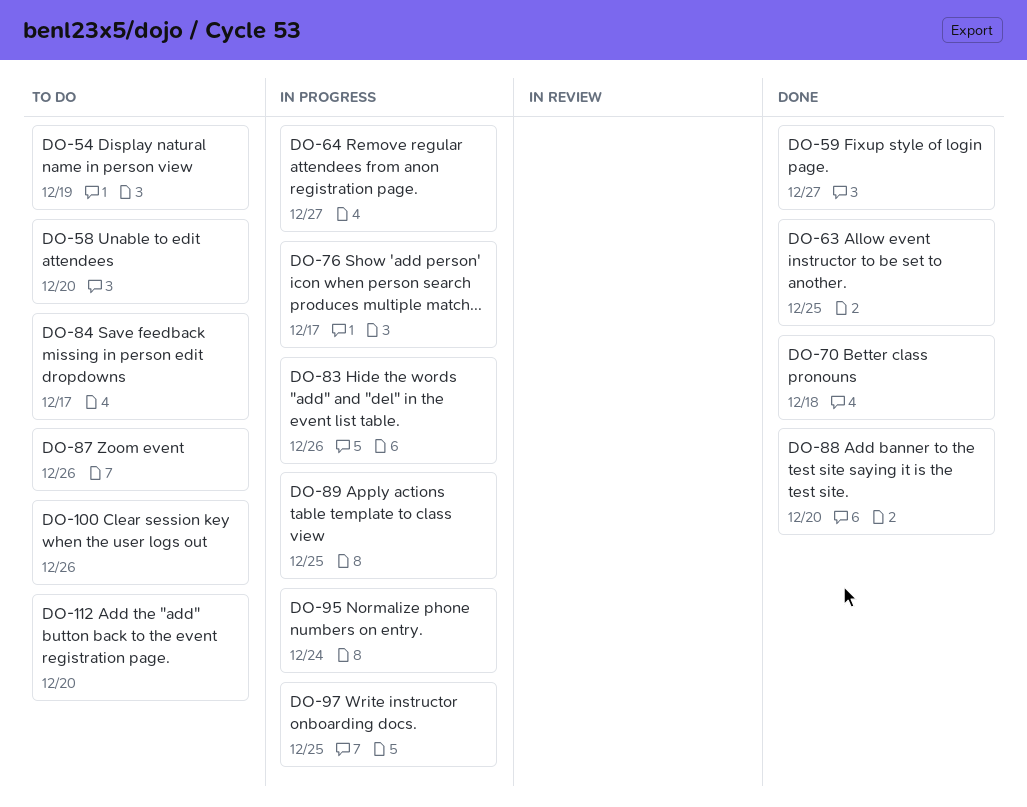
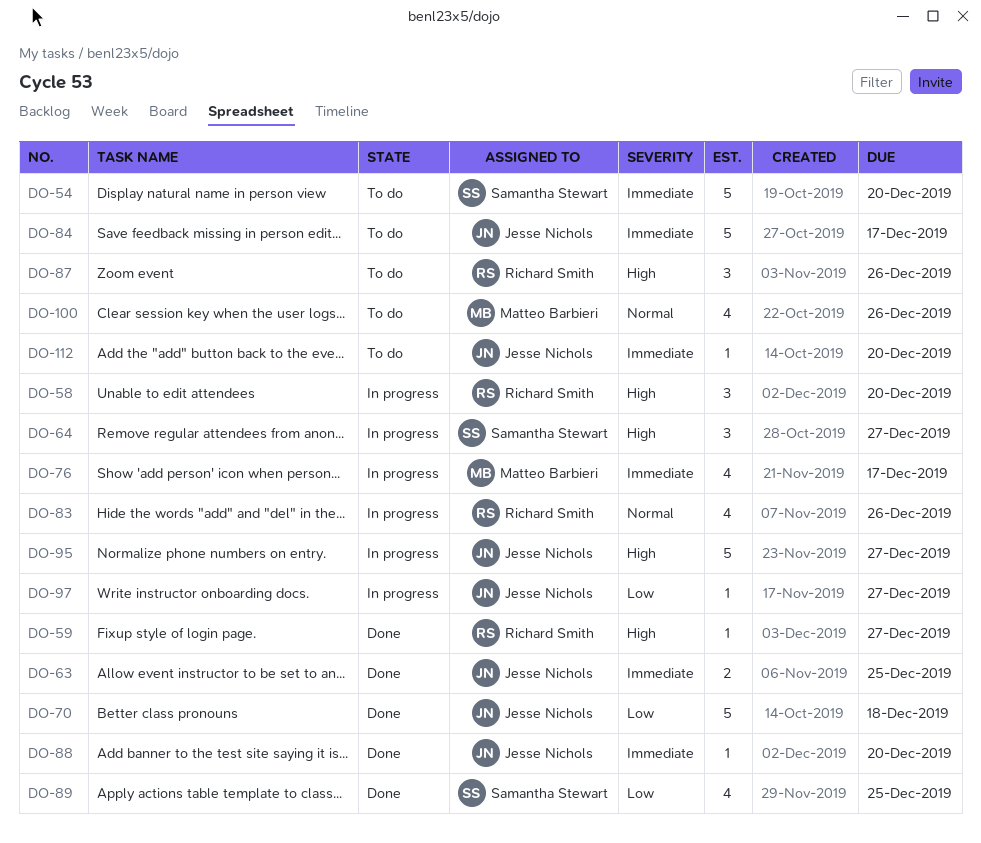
DO-54, due: Dec 19 -> Dec 20
DO-58, status: To do -> In progress
DO-89, status: In progress -> Done
DO-95, due: Dec 24 -> Dec 27
DO-97, due: Dec 25 -> Dec 27

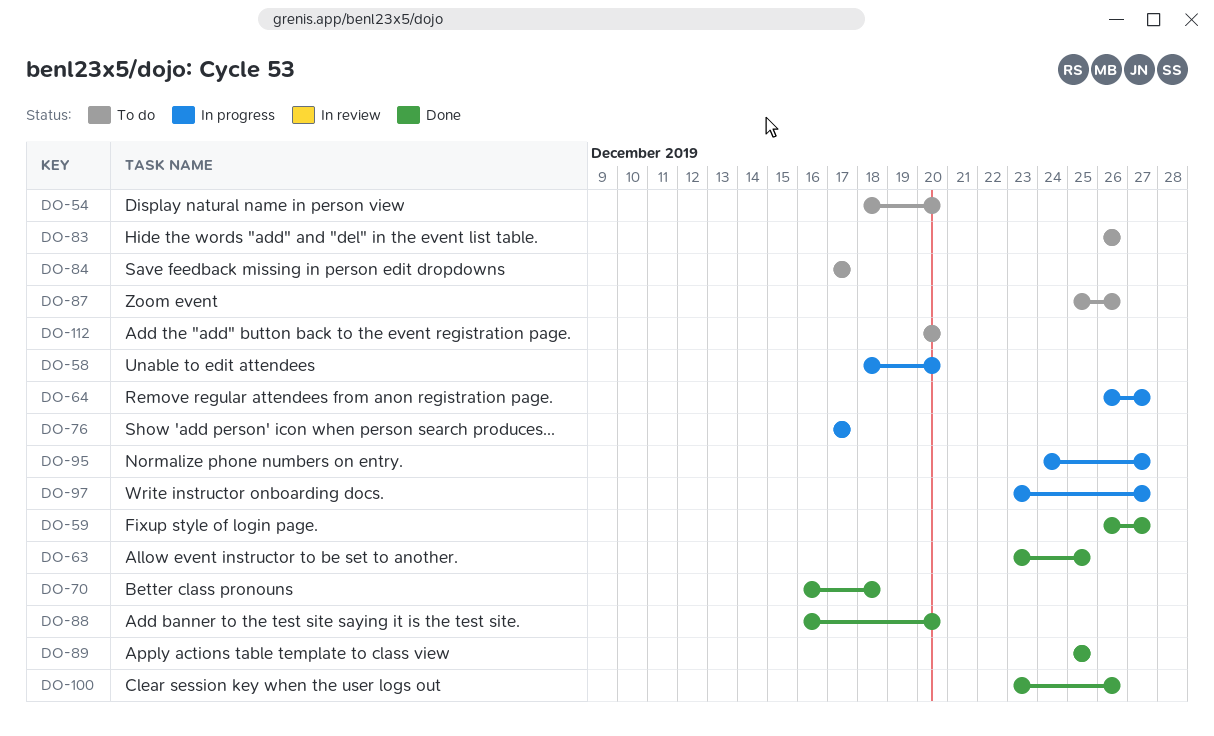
DO-83, status: In progress -> To do
DO-100, status: To do -> Done

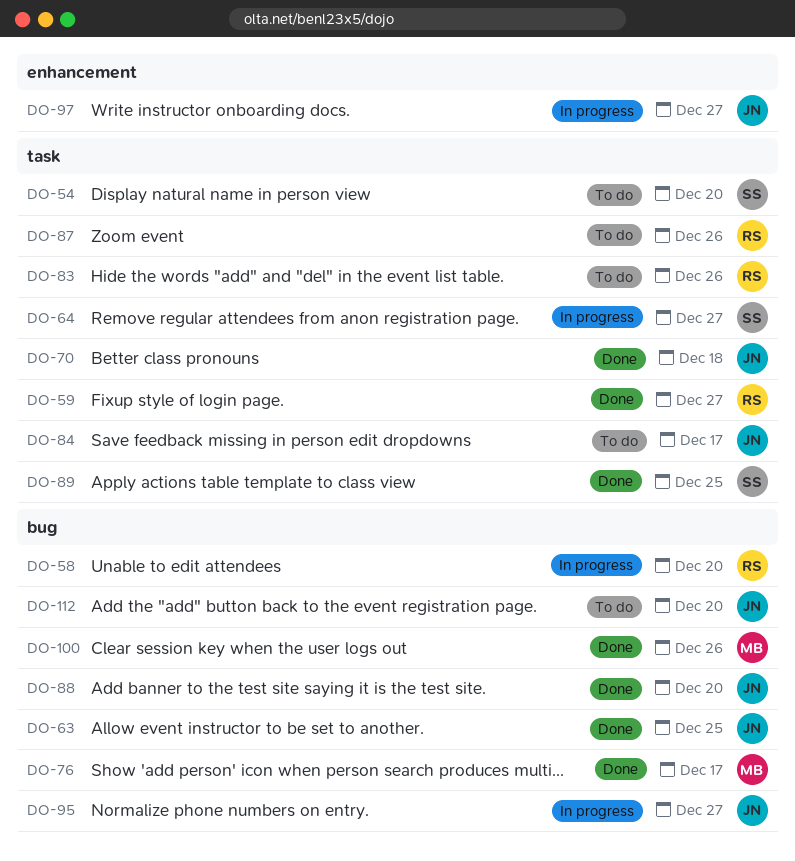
DO-76, status: In progress -> Done

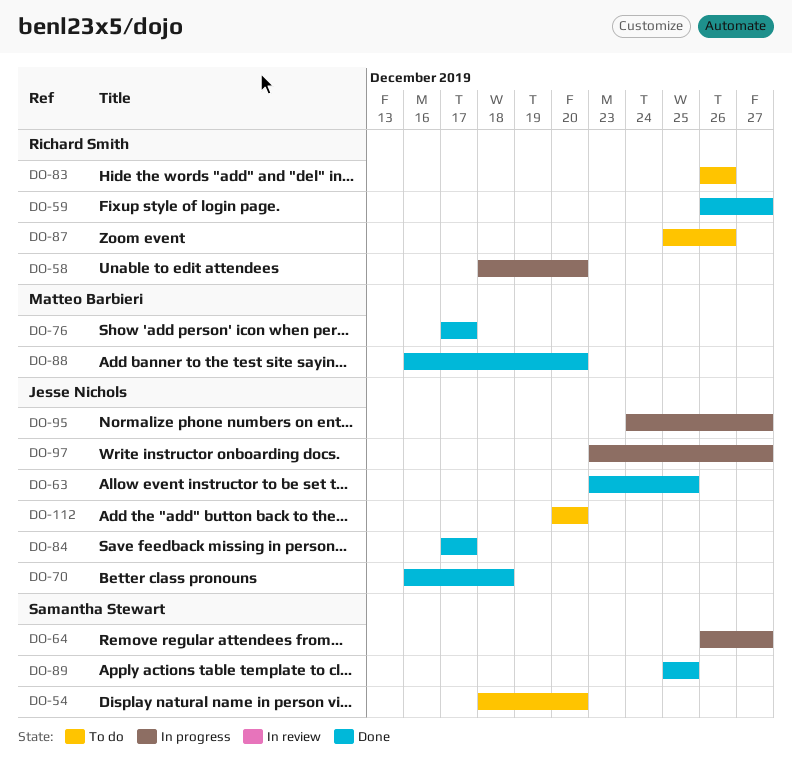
DO-84, status: To do -> Done
DO-88, owner: Jesse Nichols -> Matteo Barbieri
DO-100: present -> none

